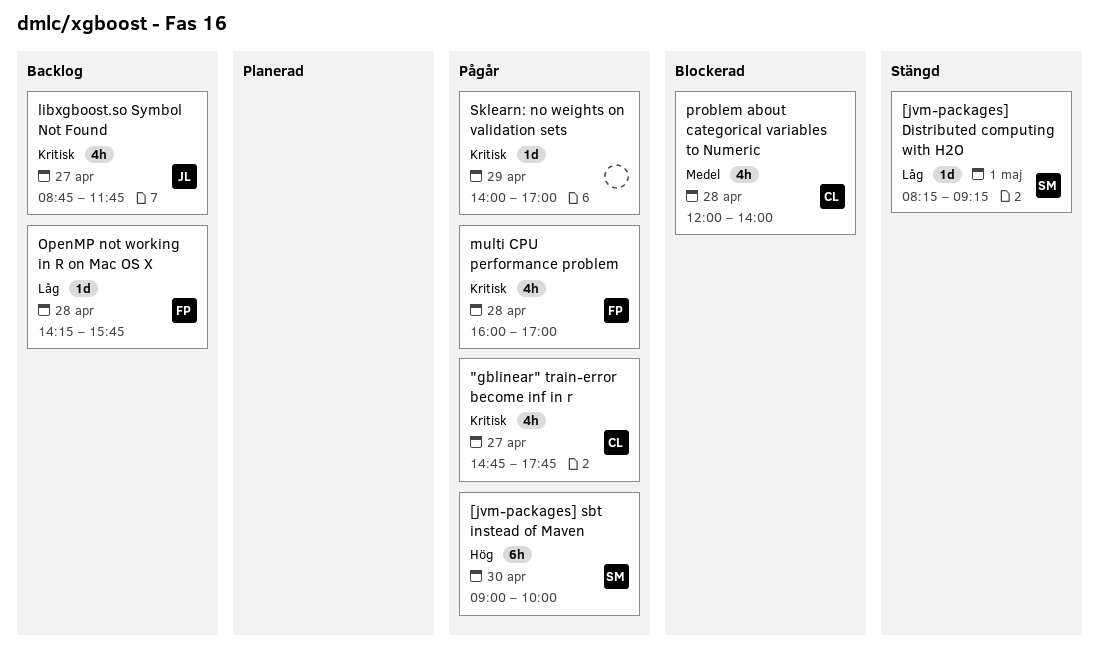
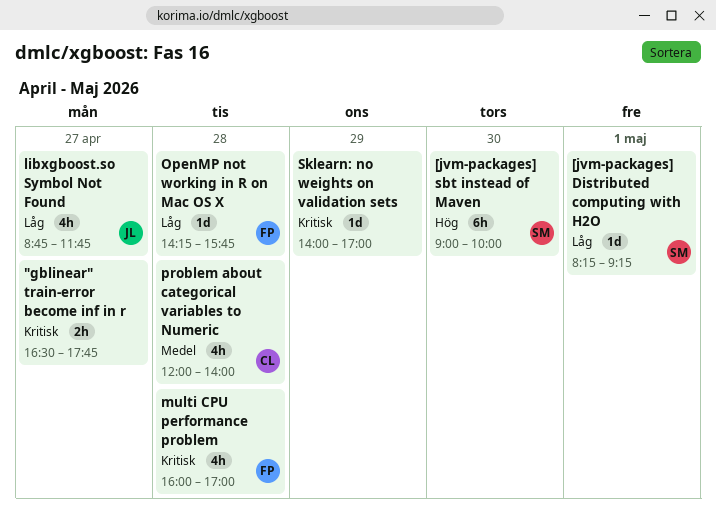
"gblinear" train-error become inf in r, owner: CL -> none
"gblinear" train-error become inf in r, estimate: 4h -> 2h
"gblinear" train-error become inf in r, begins: 14:45 -> 16:30
libxgboost.so Symbol Not Found, priority: Kritisk -> Låg

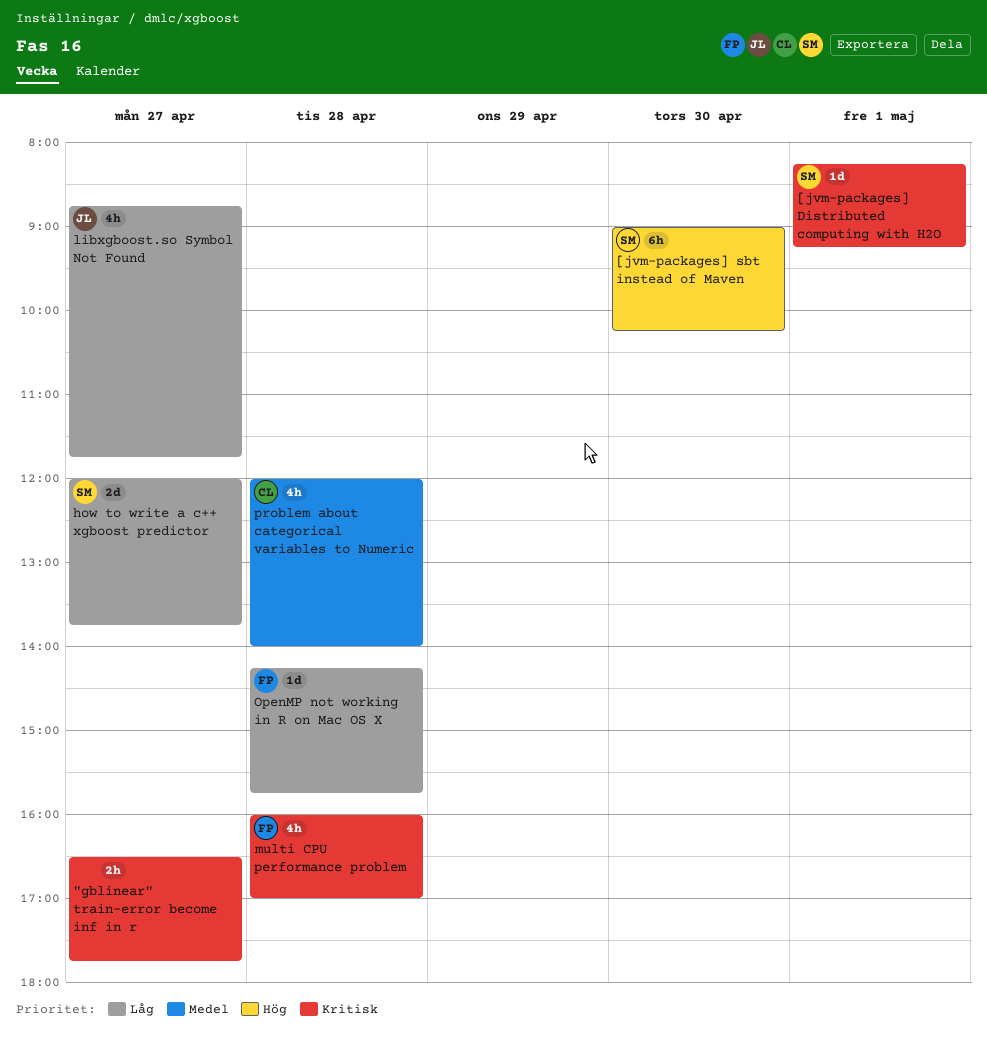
[jvm-packages] Distributed computing with H2O, priority: Låg -> Kritisk
[jvm-packages] sbt instead of Maven, ends: 10:00 -> 10:15
how to write a c++ xgboost predictor: none -> present
Sklearn: no weights on validation sets: present -> none

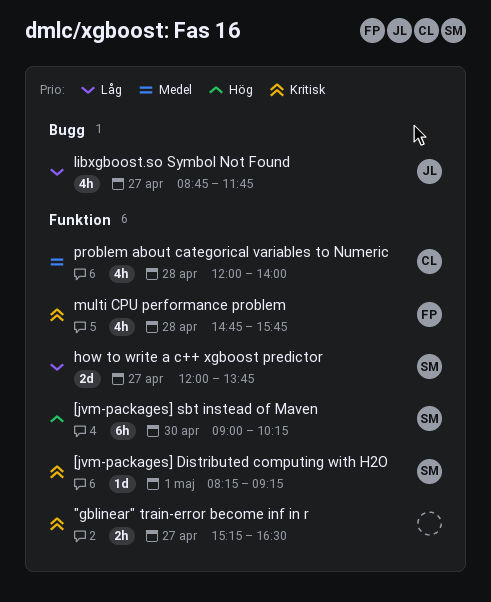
"gblinear" train-error become inf in r, begins: 16:30 -> 15:15
"gblinear" train-error become inf in r, ends: 17:45 -> 16:30
multi CPU performance problem, begins: 16:00 -> 14:45
multi CPU performance problem, ends: 17:00 -> 15:45
OpenMP not working in R on Mac OS X: present -> none

